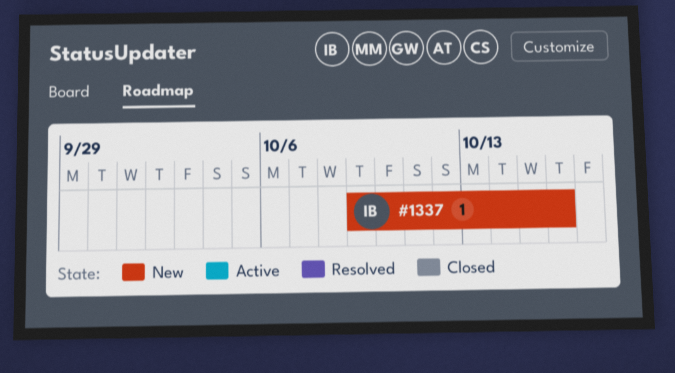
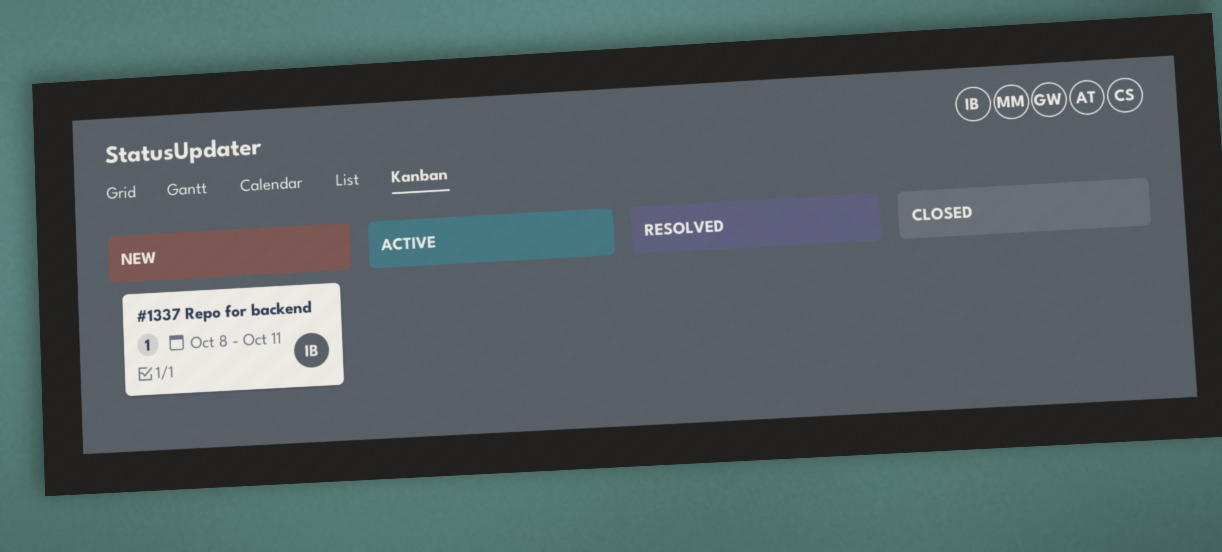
#1337, start: Oct 9 -> Oct 8
#1337, due: Oct 16 -> Oct 11

